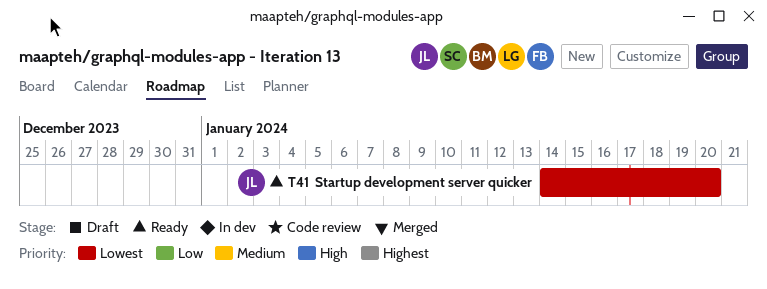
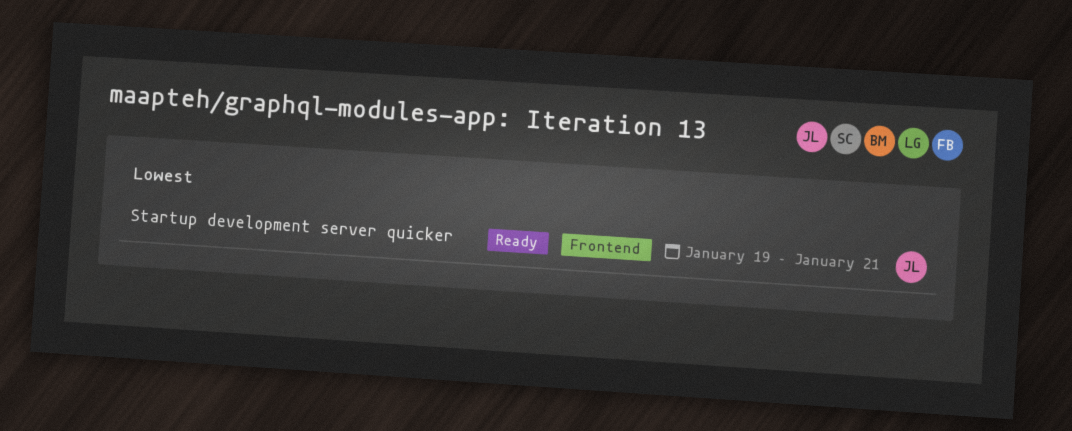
Startup development server quicker, start: Jan 14 -> Jan 19
Startup development server quicker, due: Jan 20 -> Jan 21

